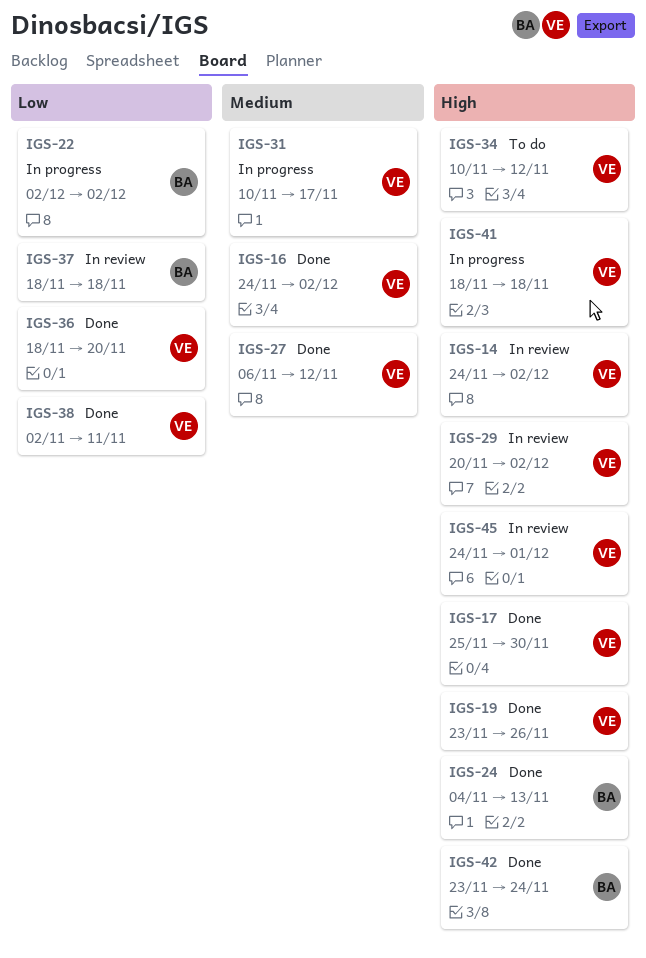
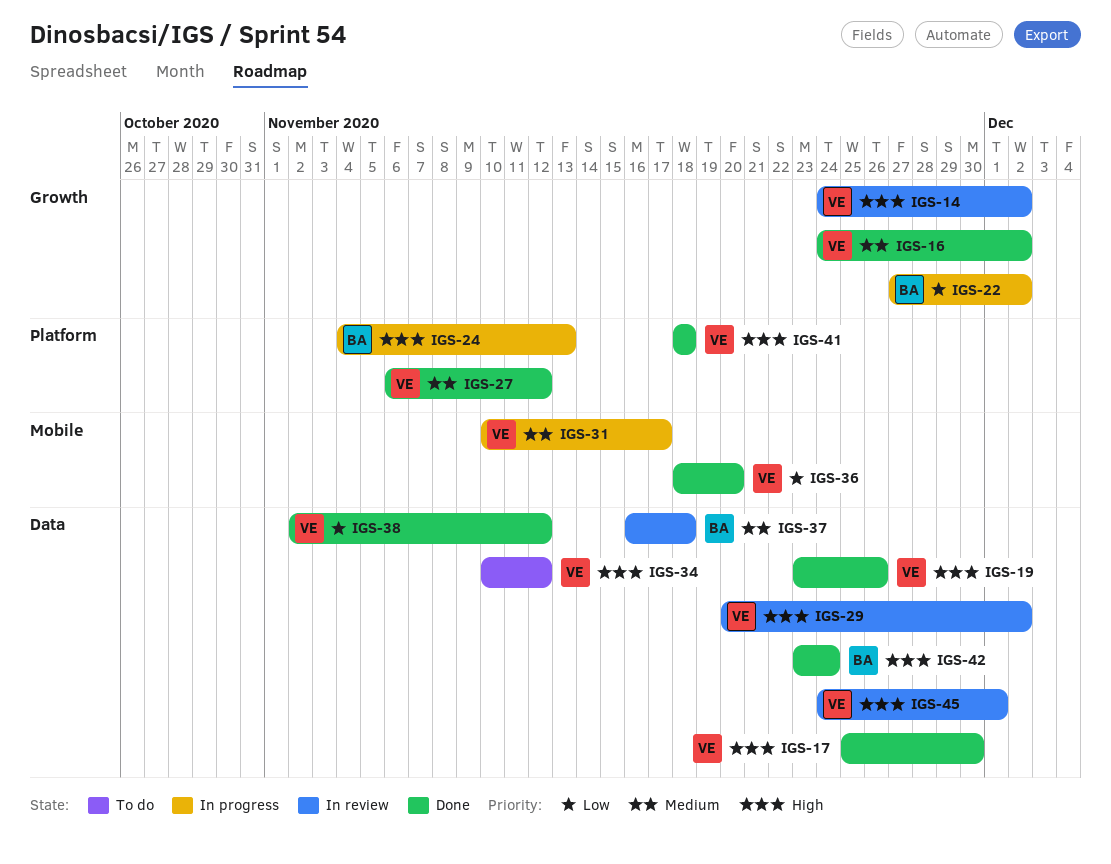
IGS-22, start: Dec 2 -> Nov 27
IGS-24, status: Done -> In progress
IGS-37, priority: Low -> Medium
IGS-37, start: Nov 18 -> Nov 16
IGS-38, due: Nov 11 -> Nov 12
IGS-41, status: In progress -> Done

